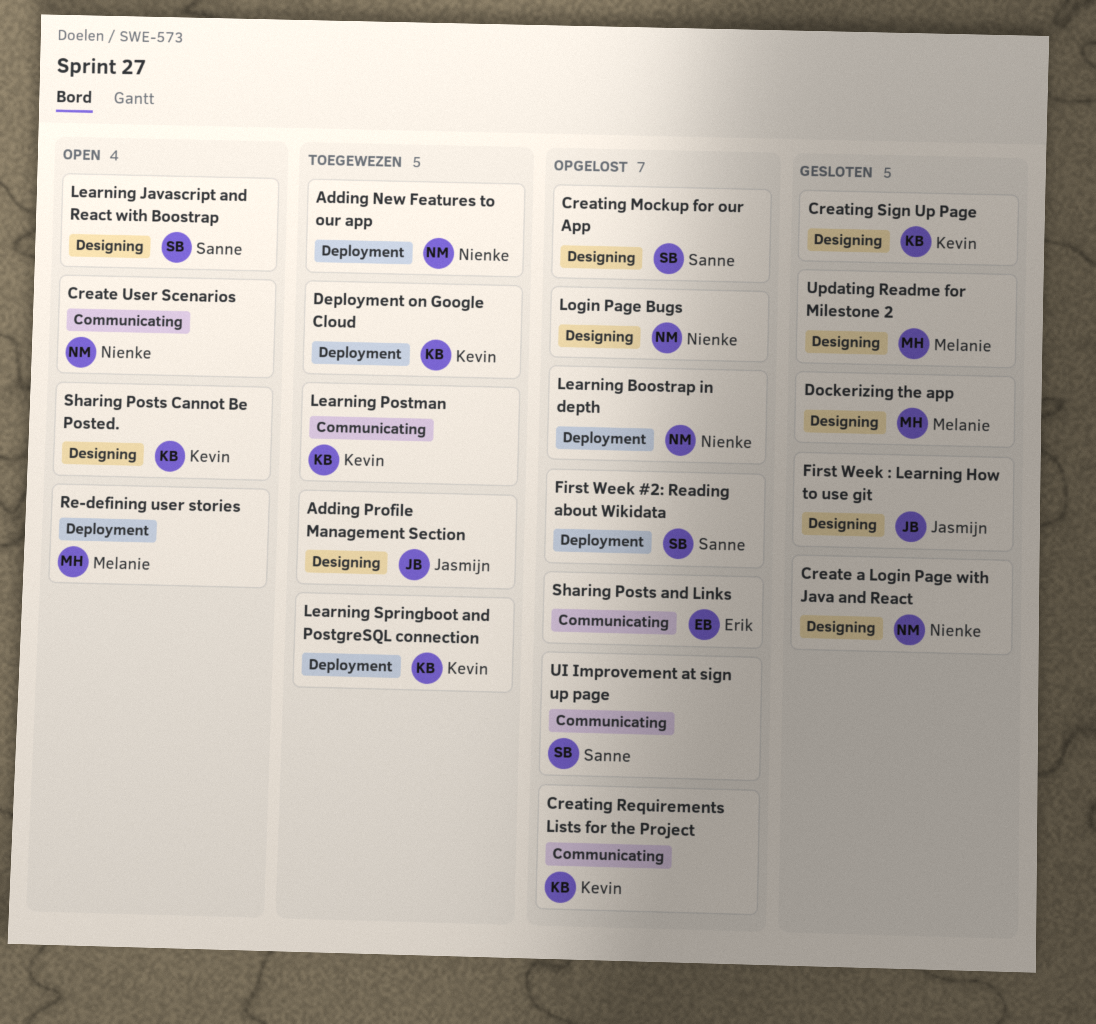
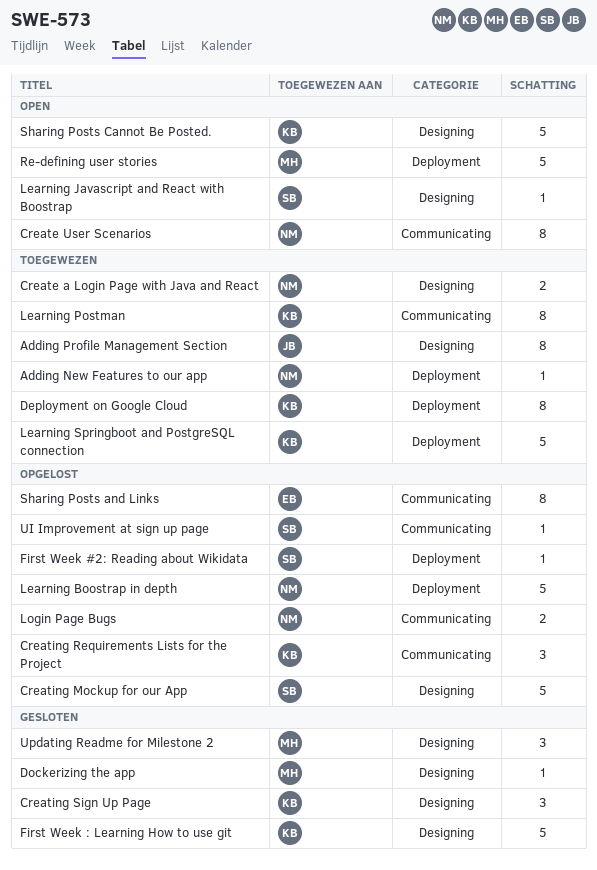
Create a Login Page with Java and React, status: Gesloten -> Toegewezen
First Week : Learning How to use git, owner: Jasmijn -> Kevin
Login Page Bugs, label: Designing -> Communicating

